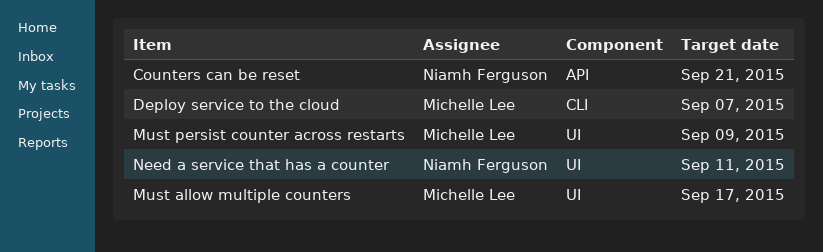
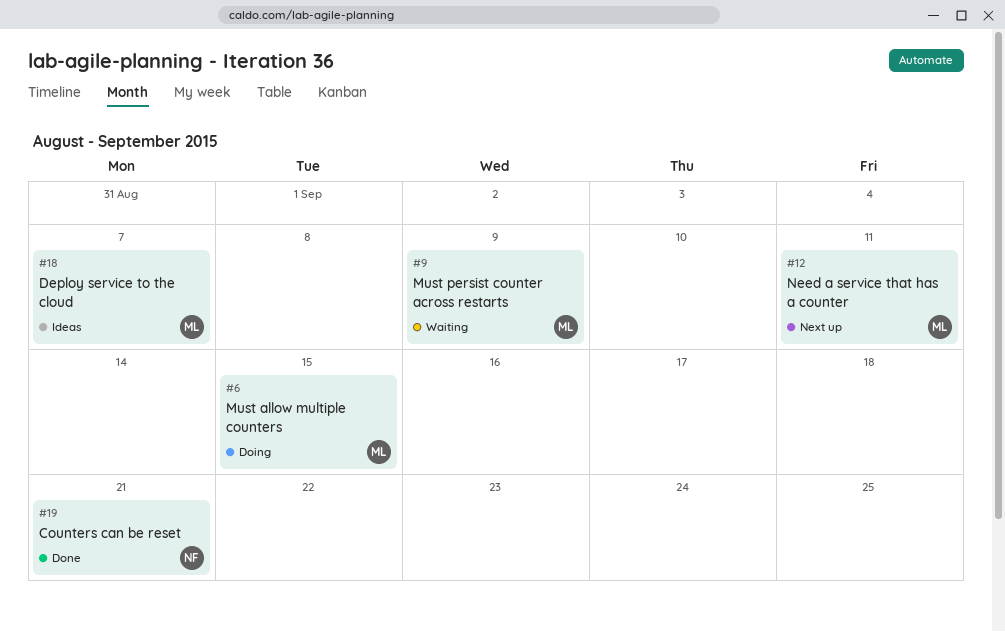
Must allow multiple counters, due: Sep 17 -> Sep 15
Need a service that has a counter, owner: Niamh Ferguson -> Michelle Lee

